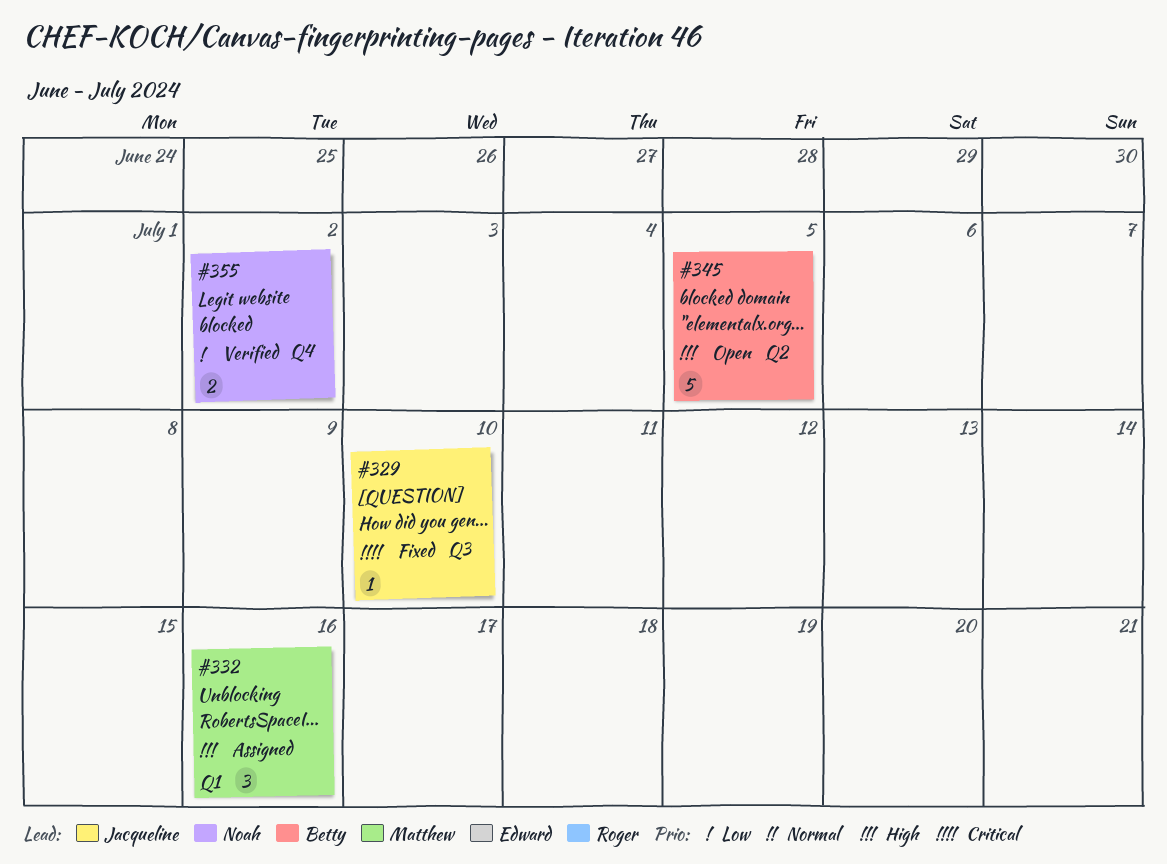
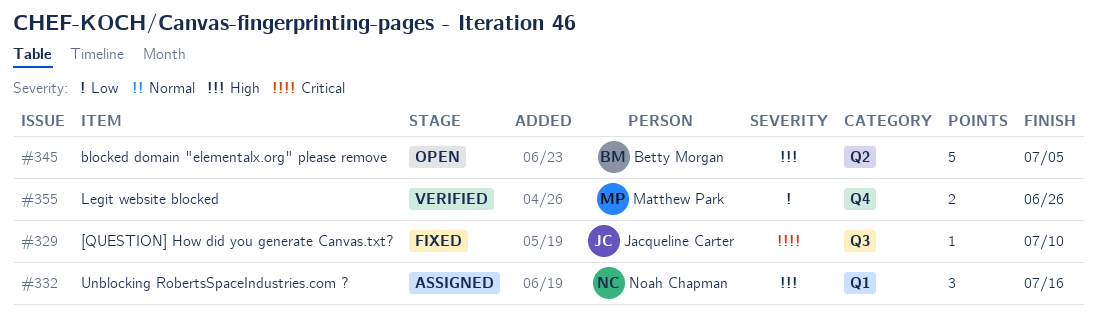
#332, owner: Matthew Park -> Noah Chapman
#355, owner: Noah Chapman -> Matthew Park
#355, due: Jul 2 -> Jun 26

